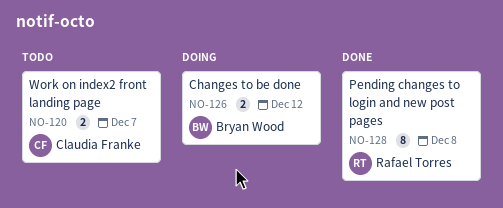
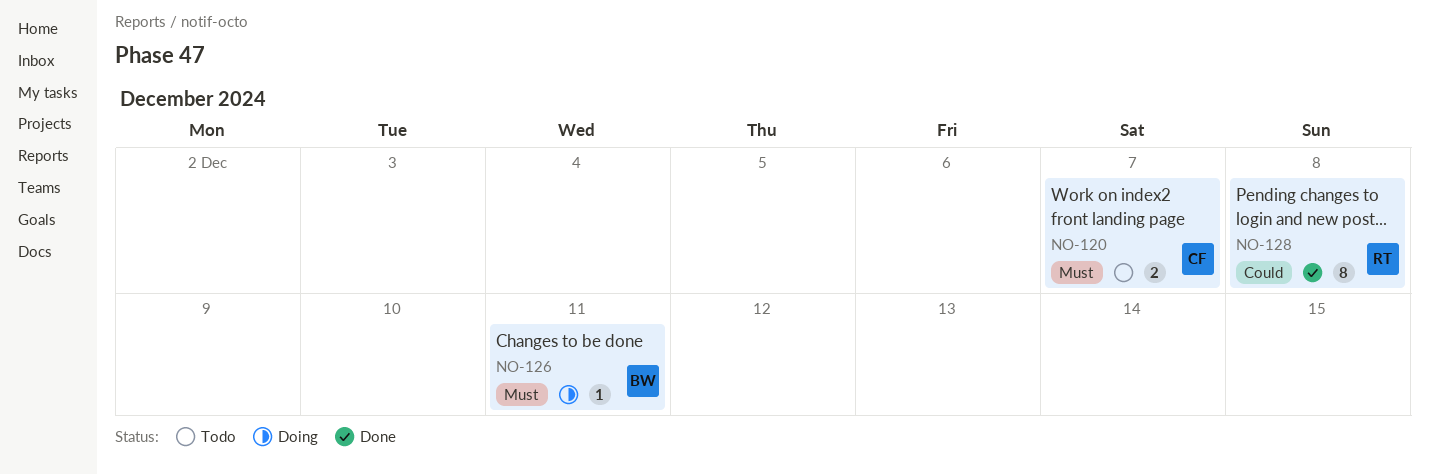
NO-126, estimate: 2 -> 1
NO-126, due: Dec 12 -> Dec 11

